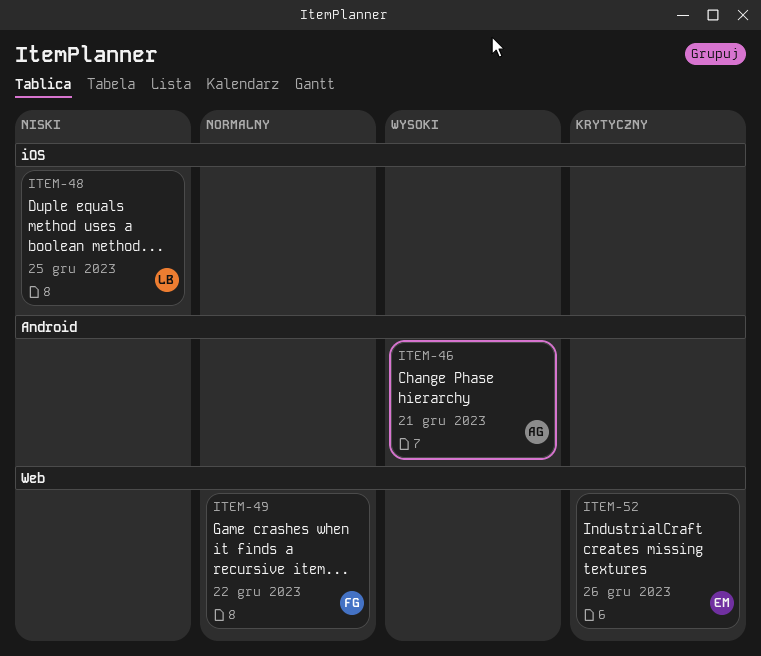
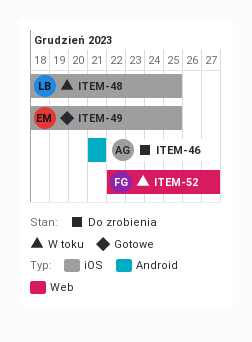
ITEM-49, owner: FG -> EM
ITEM-49, label: Web -> iOS
ITEM-49, due: Dec 22 -> Dec 25
ITEM-52, owner: EM -> FG
ITEM-52, due: Dec 26 -> Dec 27

